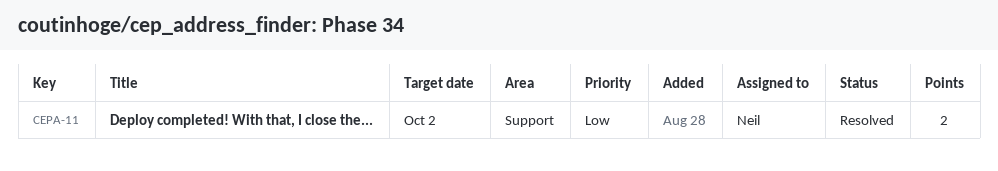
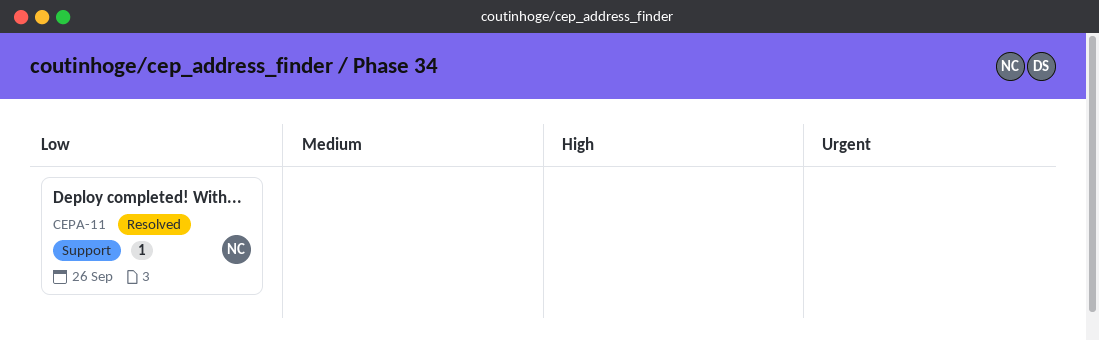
CEPA-11, estimate: 2 -> 1
CEPA-11, due: Oct 2 -> Sep 26

